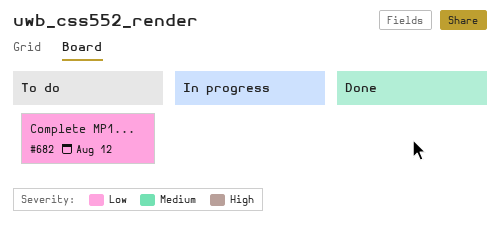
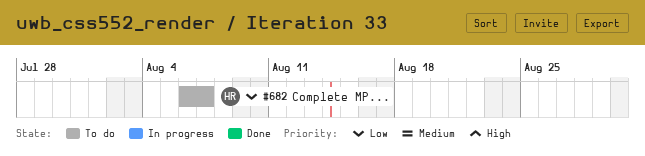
#682, due: Aug 12 -> Aug 7

